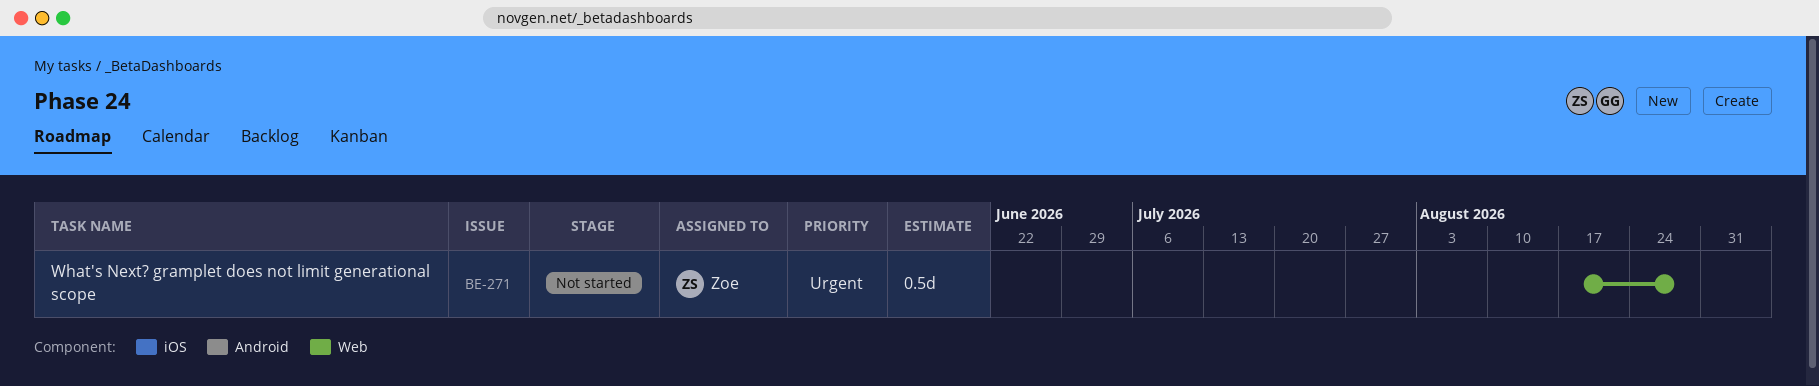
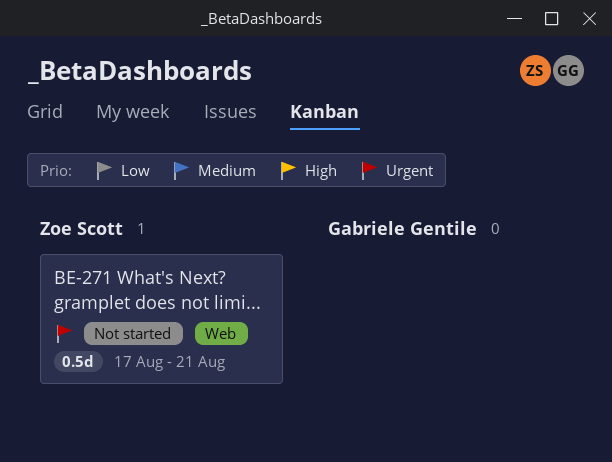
BE-271, due: Aug 28 -> Aug 21

